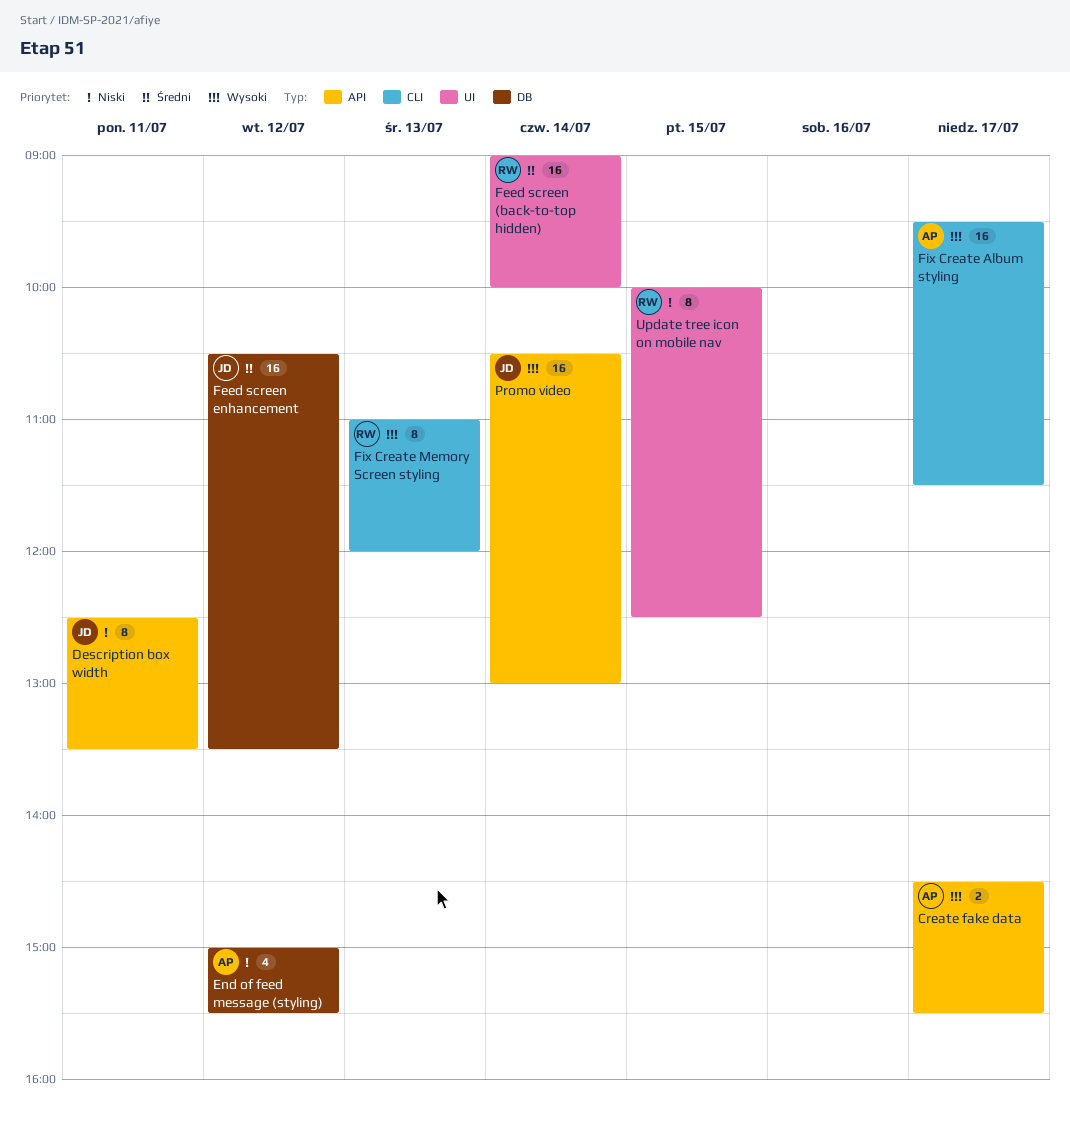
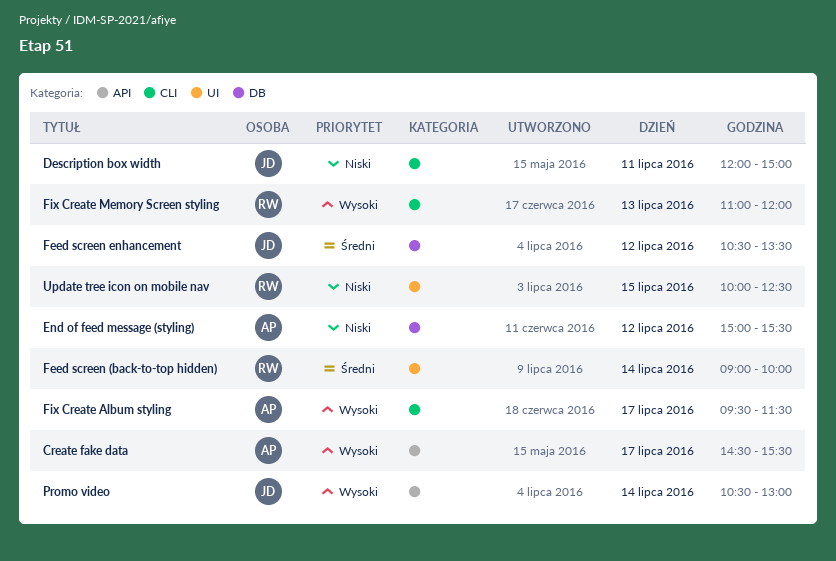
Description box width, label: API -> CLI
Description box width, begins: 12:30 -> 12:00
Description box width, ends: 13:30 -> 15:00

